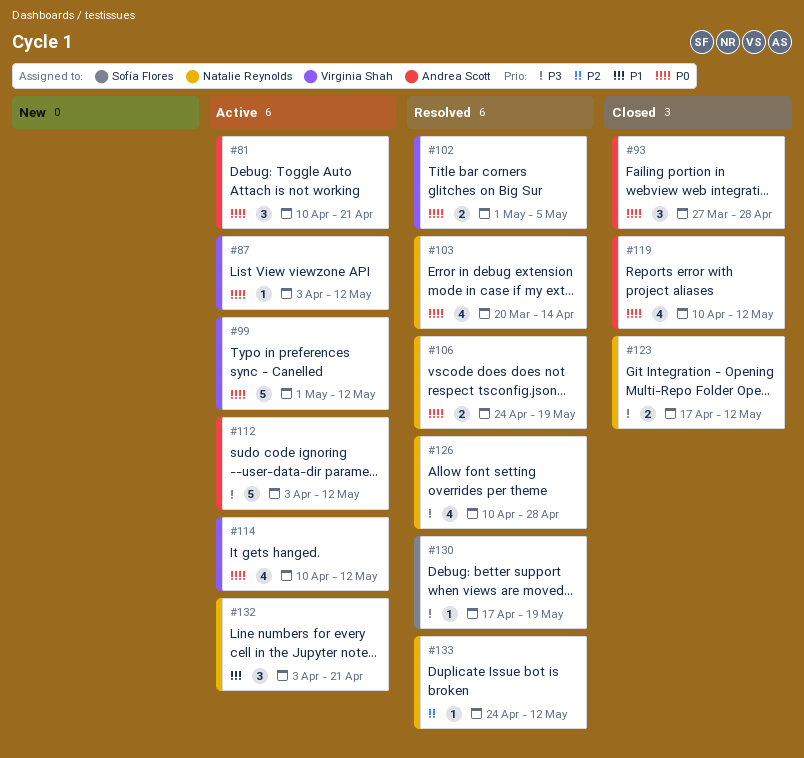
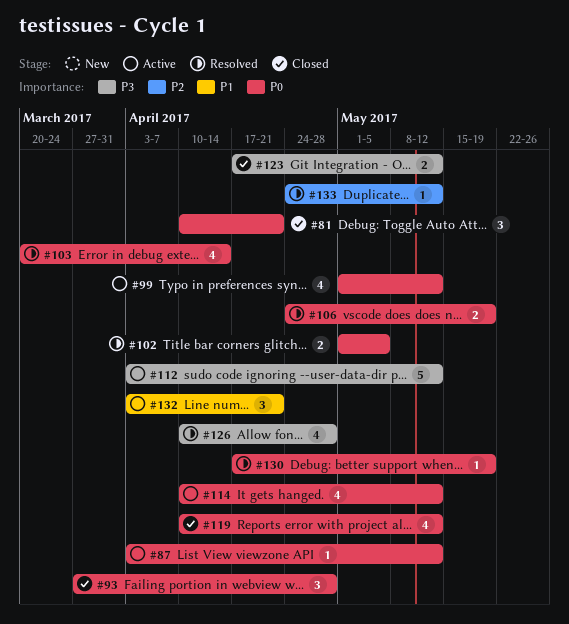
#81, status: Active -> Closed
#99, estimate: 5 -> 4
#130, priority: P3 -> P0

